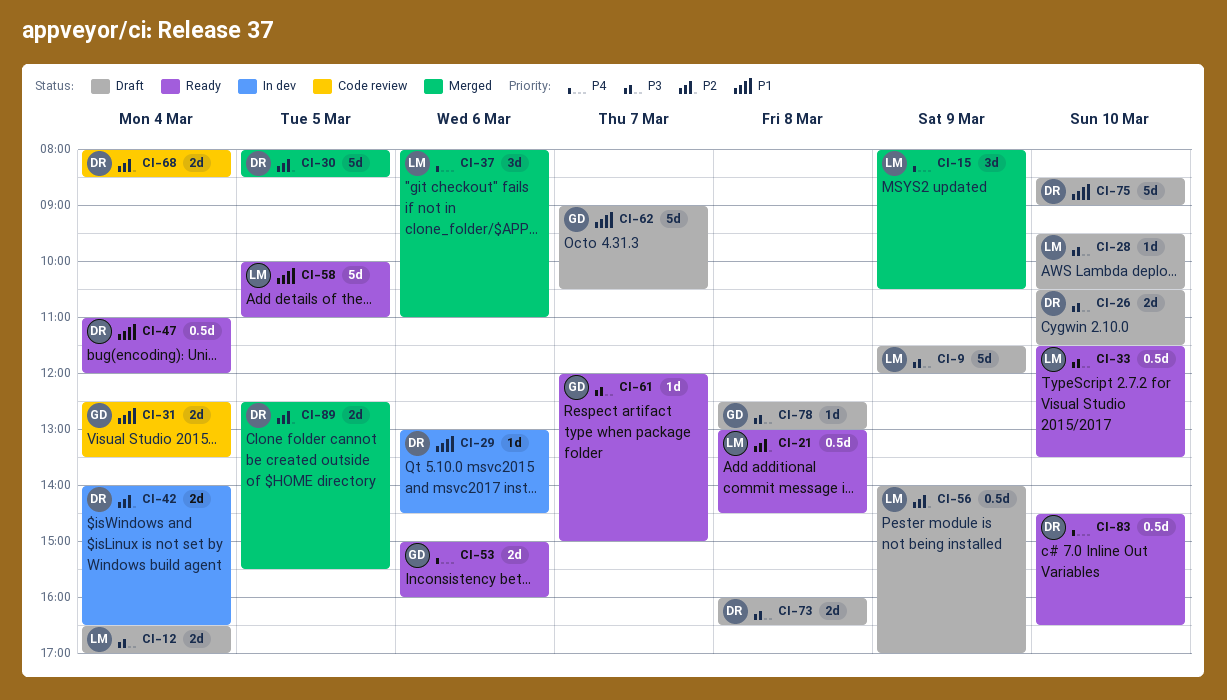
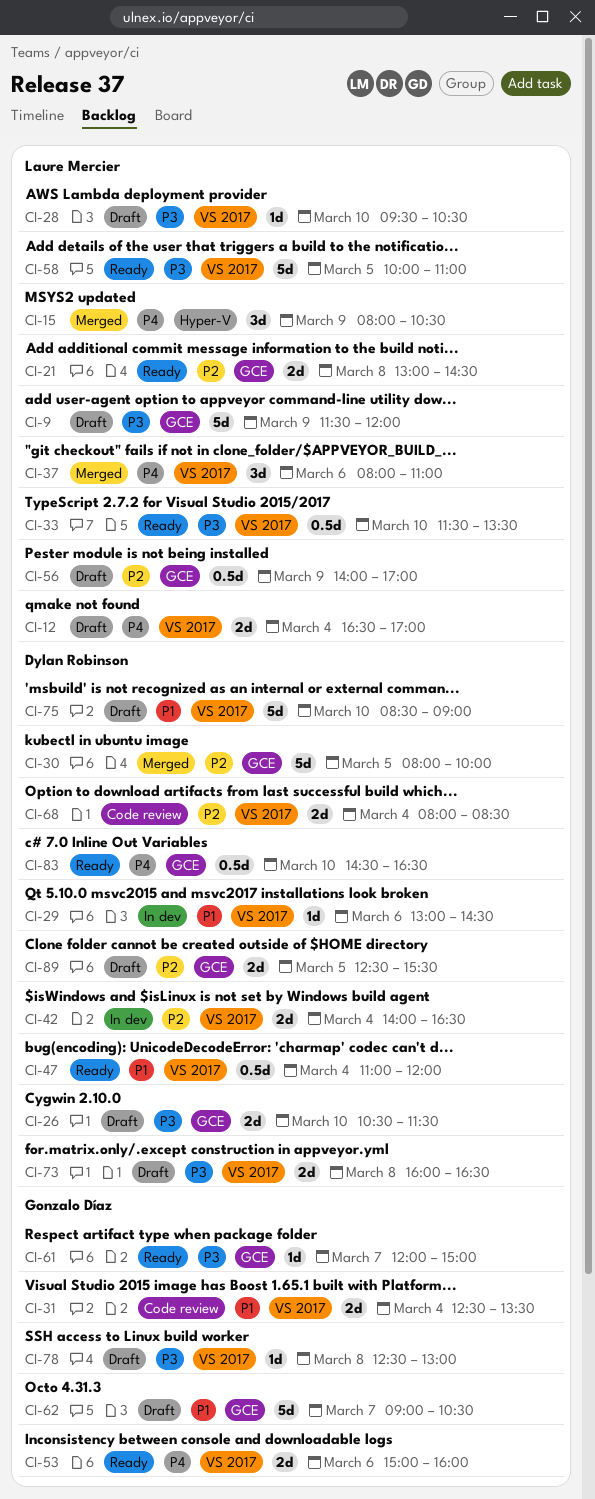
CI-12, priority: P3 -> P4
CI-21, estimate: 0.5d -> 2d
CI-30, ends: 08:30 -> 10:00
CI-58, priority: P1 -> P3
CI-89, status: Merged -> Draft

